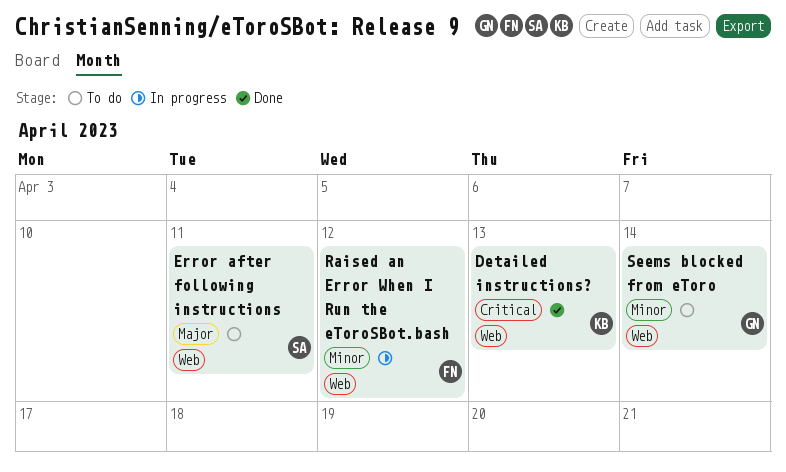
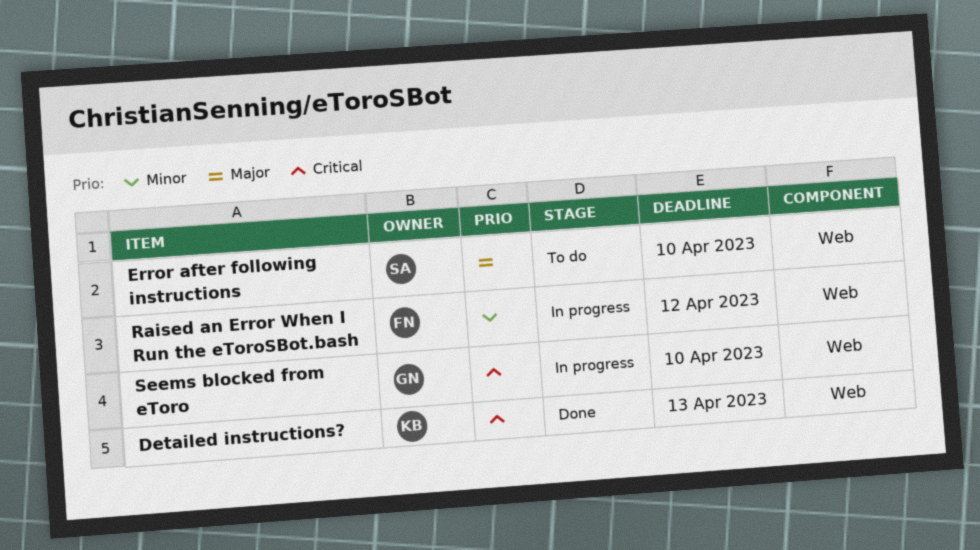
Error after following instructions, due: Apr 11 -> Apr 10
Seems blocked from eToro, status: To do -> In progress
Seems blocked from eToro, priority: Minor -> Critical
Seems blocked from eToro, due: Apr 14 -> Apr 10

